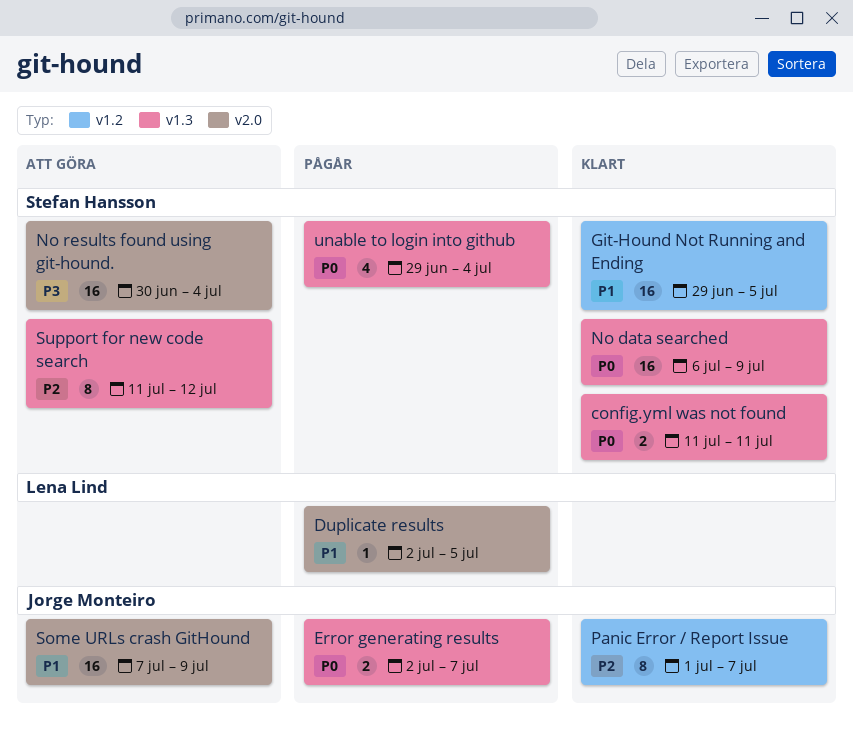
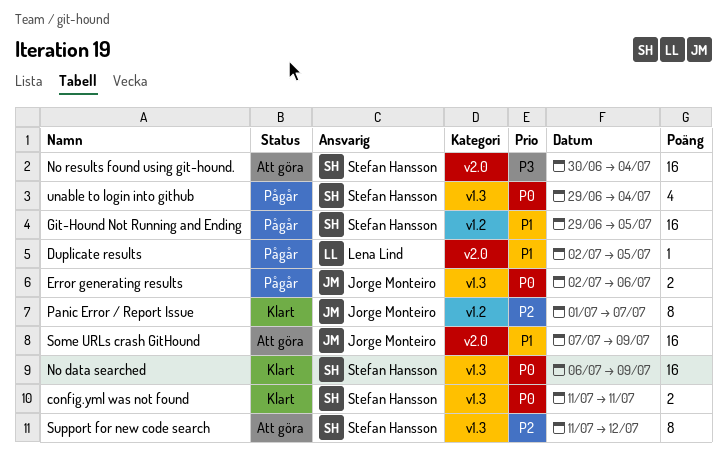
Error generating results, due: Jul 7 -> Jul 6
Git-Hound Not Running and Ending, status: Klart -> Pågår

